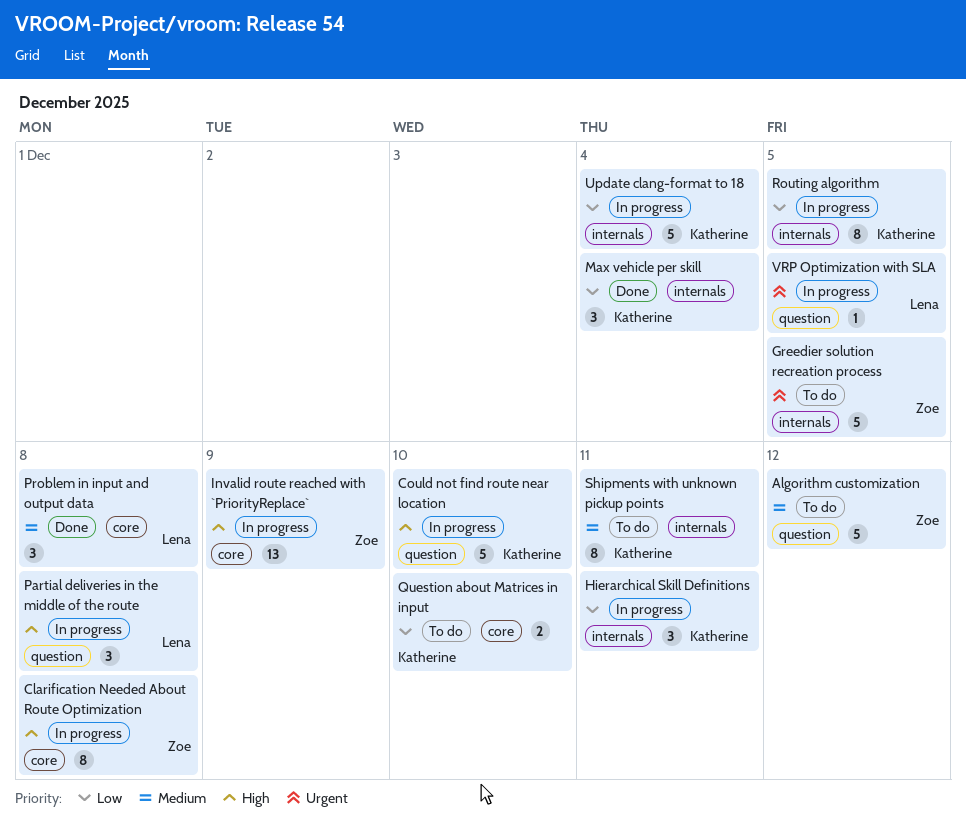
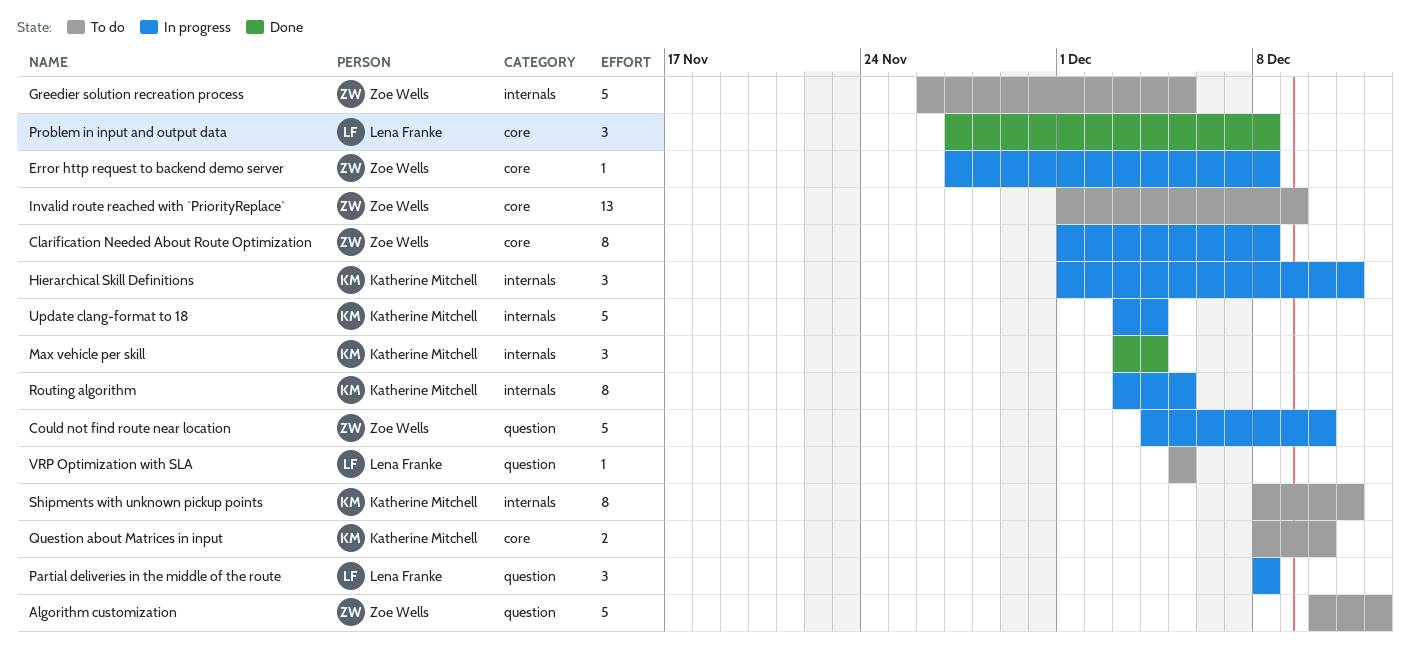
Could not find route near location, owner: Katherine Mitchell -> Zoe Wells
Error http request to backend demo server: none -> present
Invalid route reached with `PriorityReplace`, status: In progress -> To do
VRP Optimization with SLA, status: In progress -> To do

